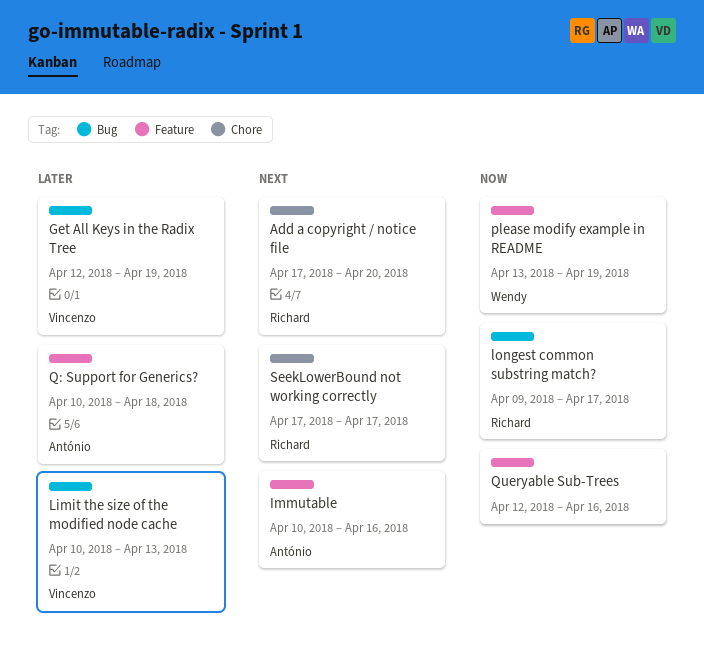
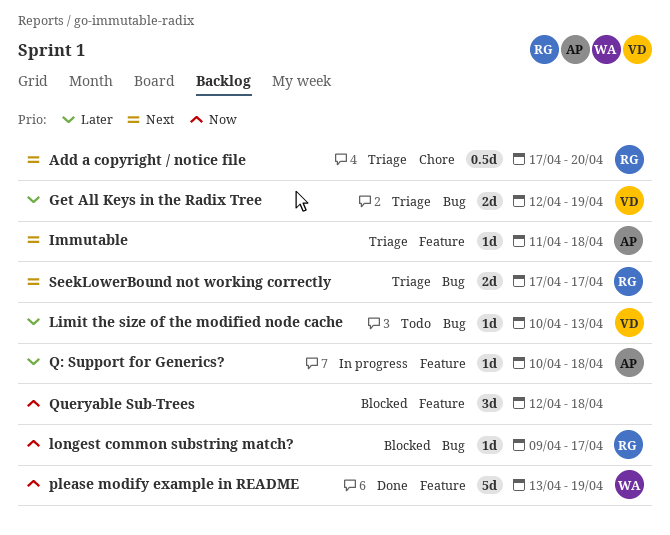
Immutable, start: Apr 10 -> Apr 11
Immutable, due: Apr 16 -> Apr 18
Queryable Sub-Trees, due: Apr 16 -> Apr 18
SeekLowerBound not working correctly, label: Chore -> Bug

